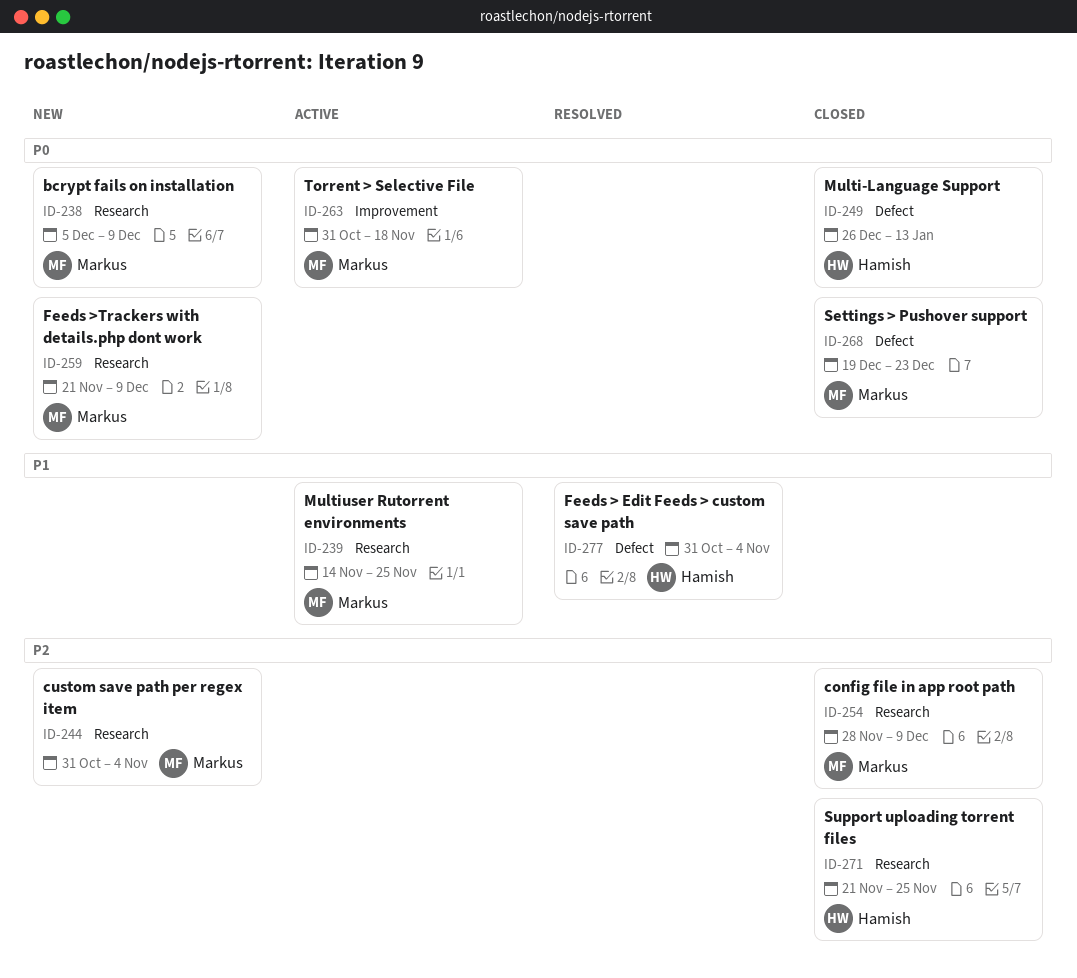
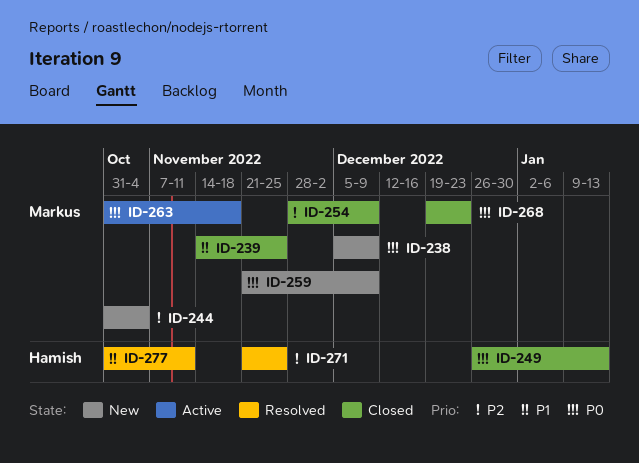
ID-239, status: Active -> Closed
ID-271, status: Closed -> Resolved
ID-277, due: Nov 4 -> Nov 11

